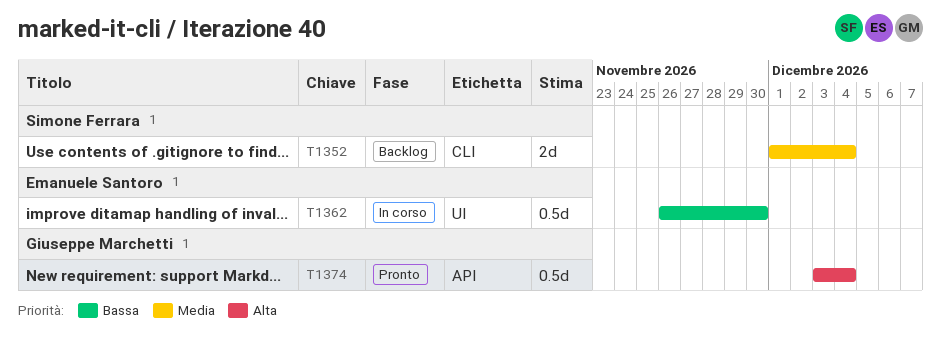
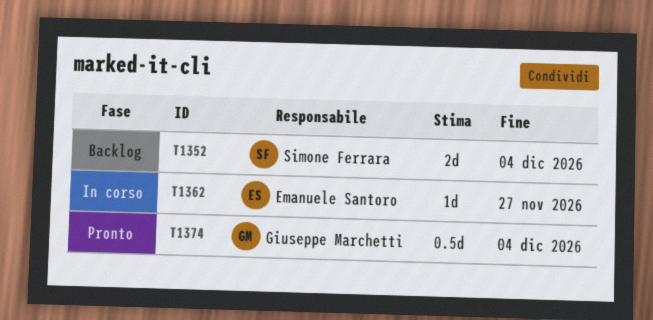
T1362, estimate: 0.5d -> 1d
T1362, due: Nov 30 -> Nov 27

